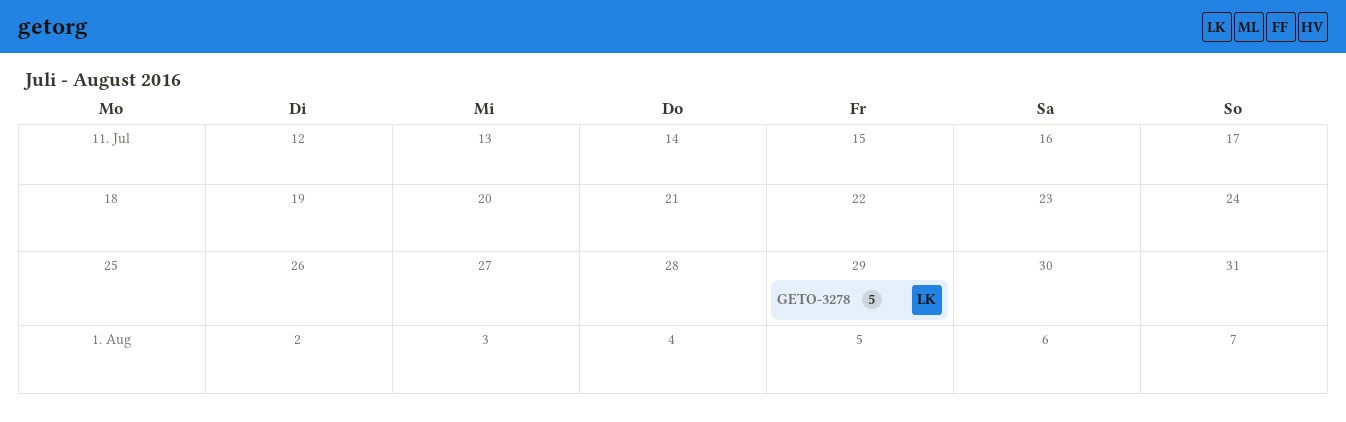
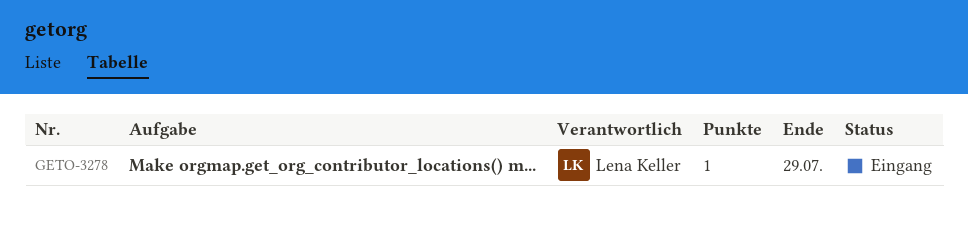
GETO-3278, estimate: 5 -> 1

